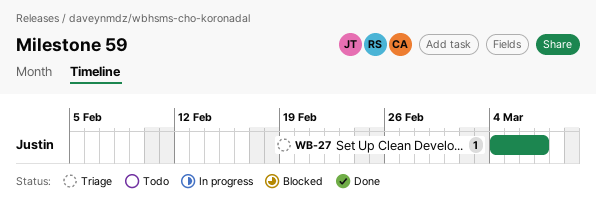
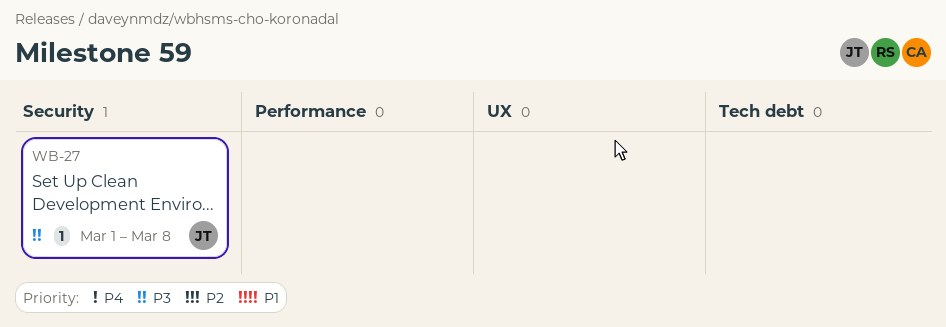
WB-27, start: Mar 4 -> Mar 1
WB-27, due: Mar 7 -> Mar 8

